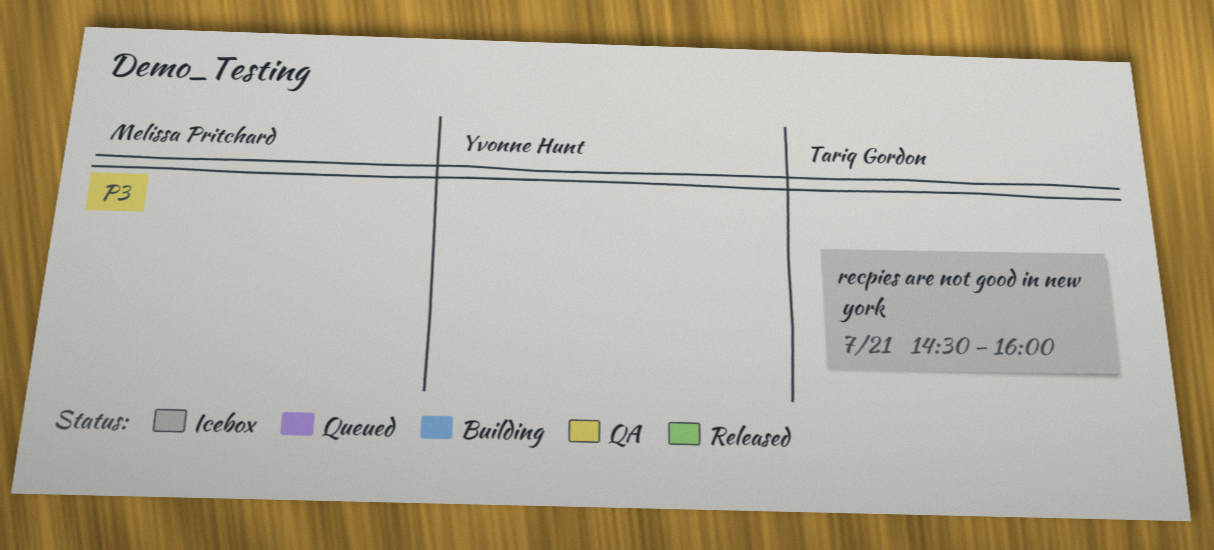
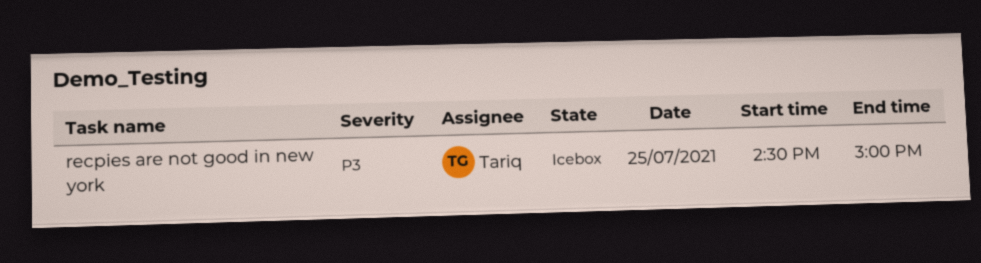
recpies are not good in new york, day: Jul 21 -> Jul 25
recpies are not good in new york, ends: 16:00 -> 15:00

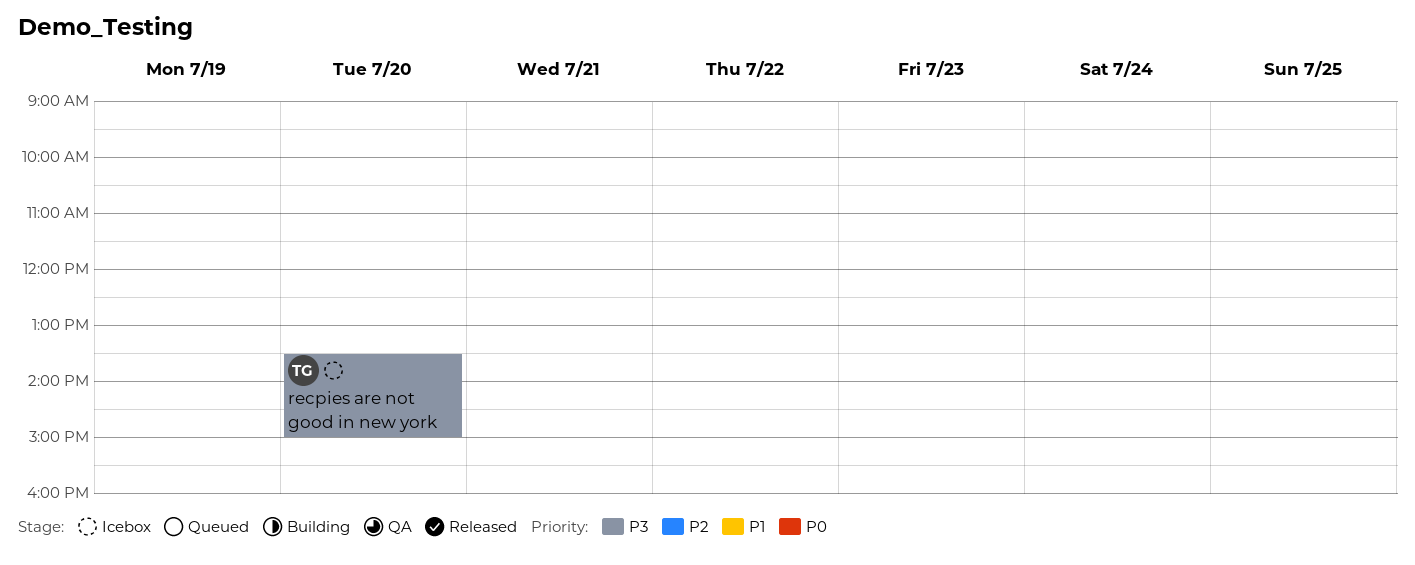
recpies are not good in new york, day: Jul 25 -> Jul 20
recpies are not good in new york, begins: 14:30 -> 13:30

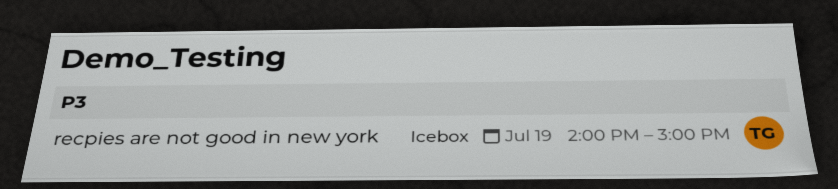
recpies are not good in new york, day: Jul 20 -> Jul 19
recpies are not good in new york, begins: 13:30 -> 14:00

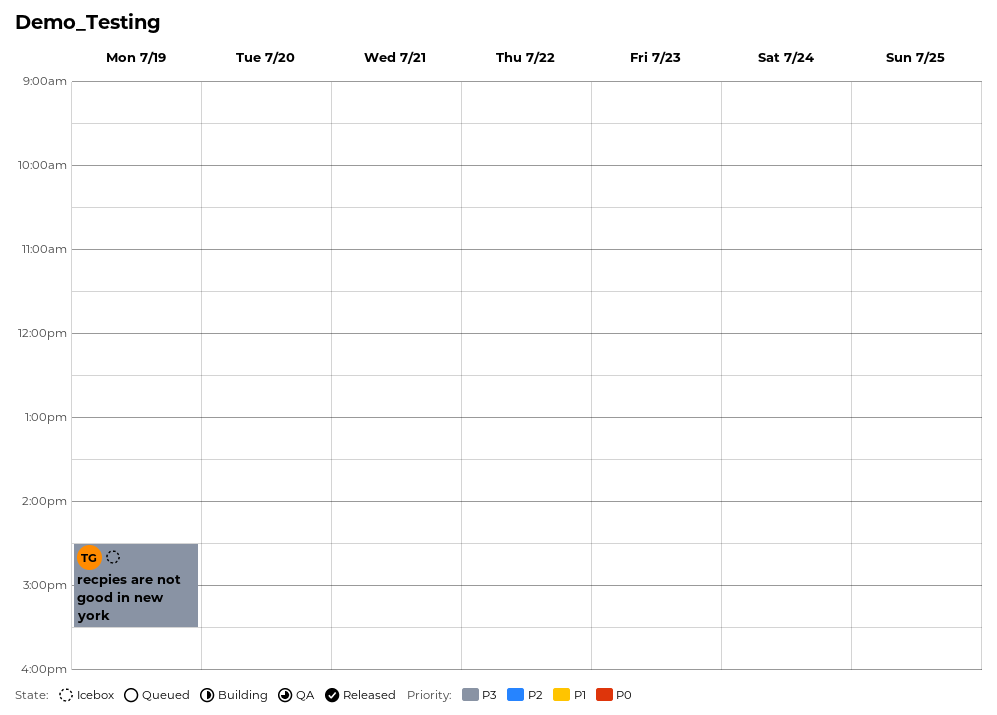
recpies are not good in new york, begins: 14:00 -> 14:30
recpies are not good in new york, ends: 15:00 -> 15:30

